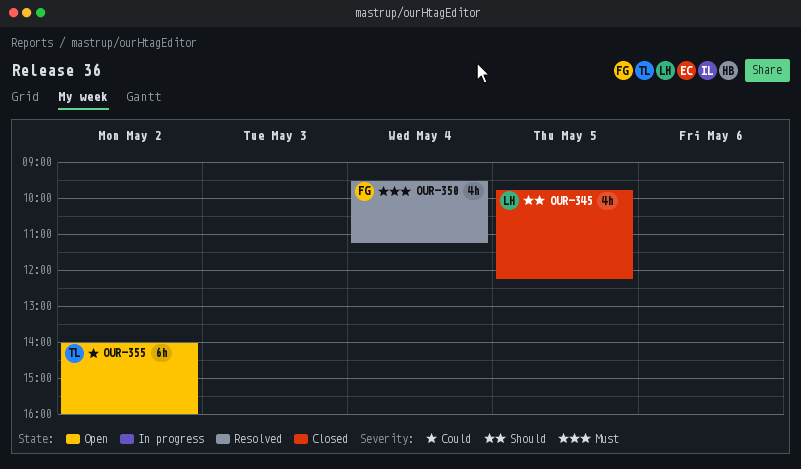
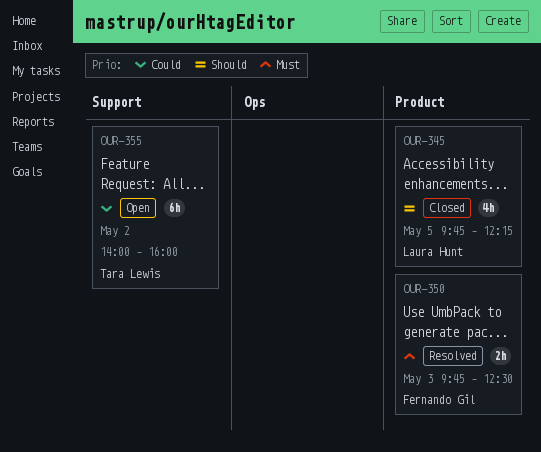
OUR-350, estimate: 4h -> 2h
OUR-350, day: May 4 -> May 3
OUR-350, begins: 09:30 -> 09:45
OUR-350, ends: 11:15 -> 12:30

